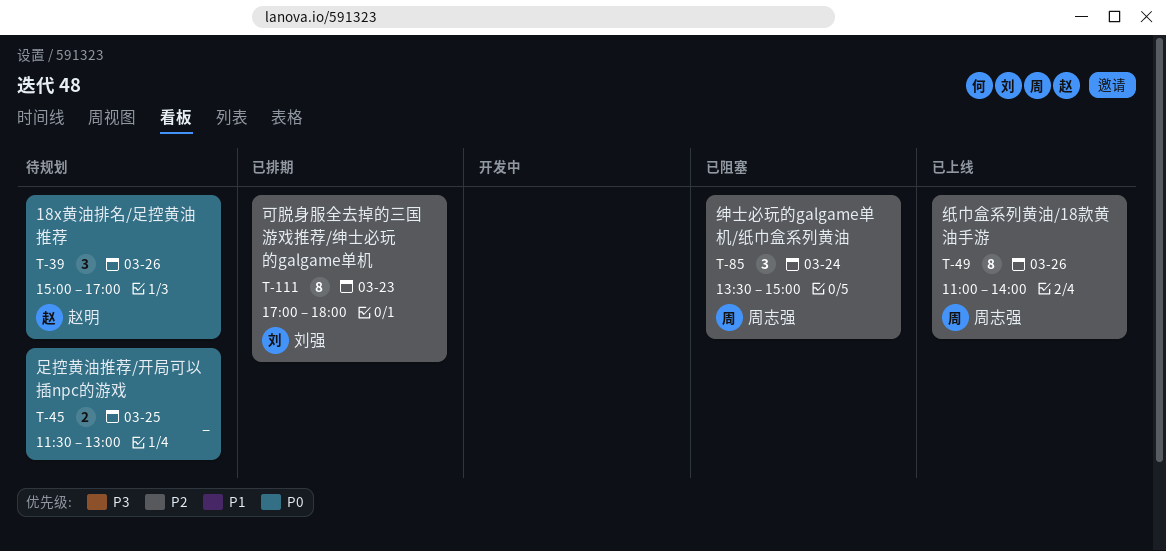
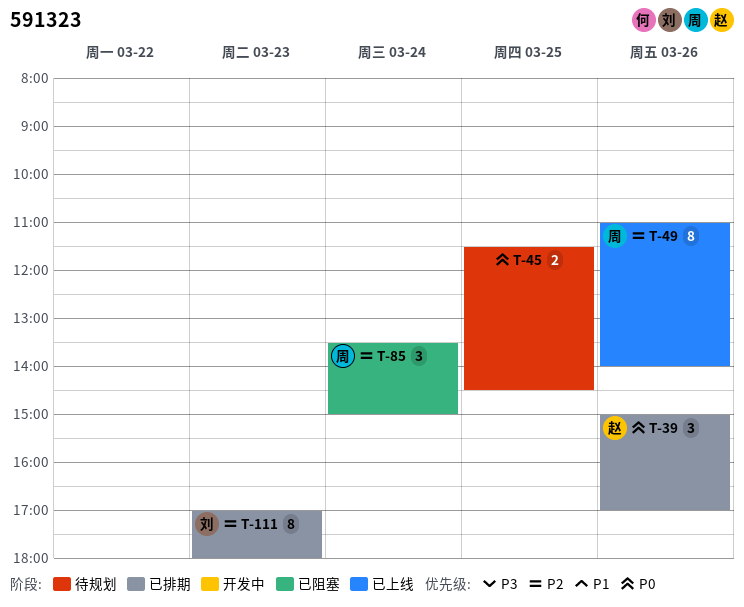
T-39, status: 待规划 -> 已排期
T-45, ends: 13:00 -> 14:30

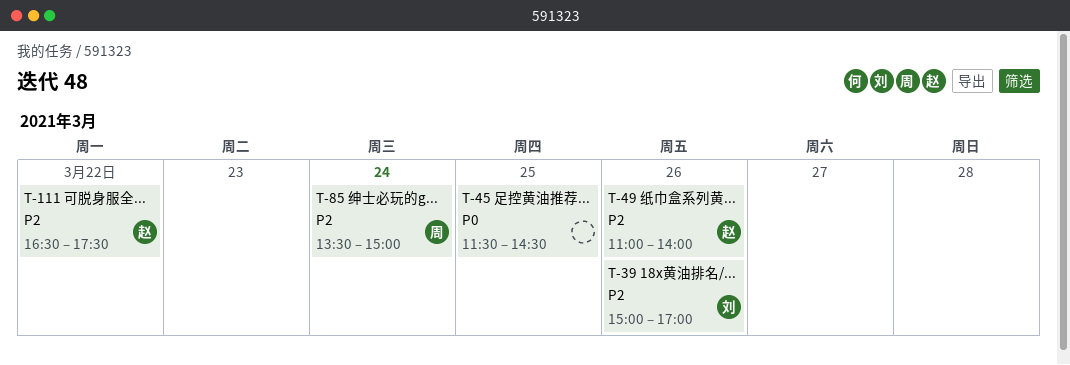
T-39, owner: 赵 -> 刘
T-39, priority: P0 -> P2
T-49, owner: 周 -> 赵
T-111, owner: 刘 -> 赵
T-111, day: Mar 23 -> Mar 22
T-111, begins: 17:00 -> 16:30
T-111, ends: 18:00 -> 17:30

